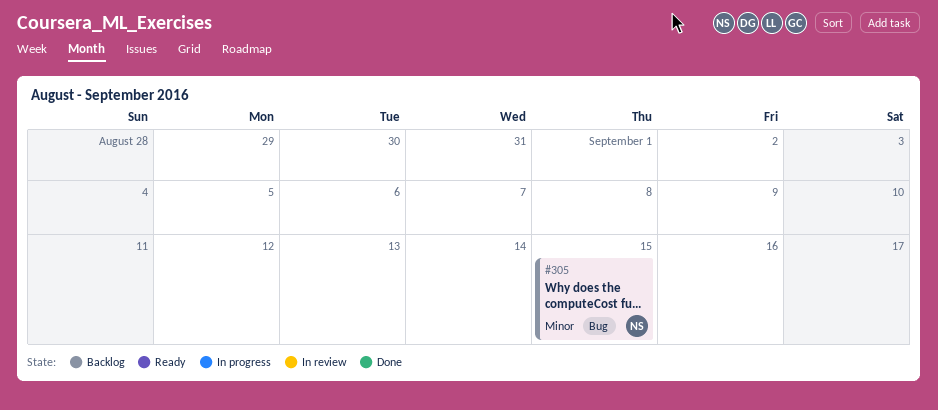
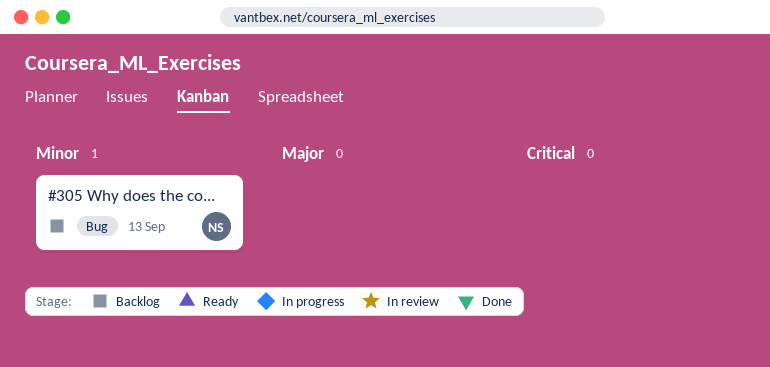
#305, due: Sep 15 -> Sep 13

